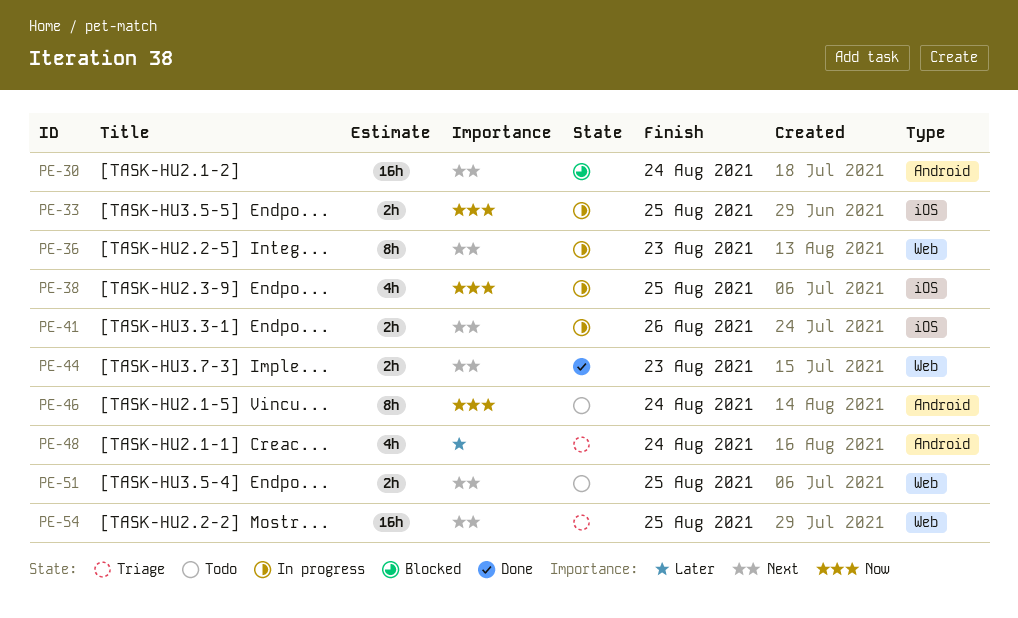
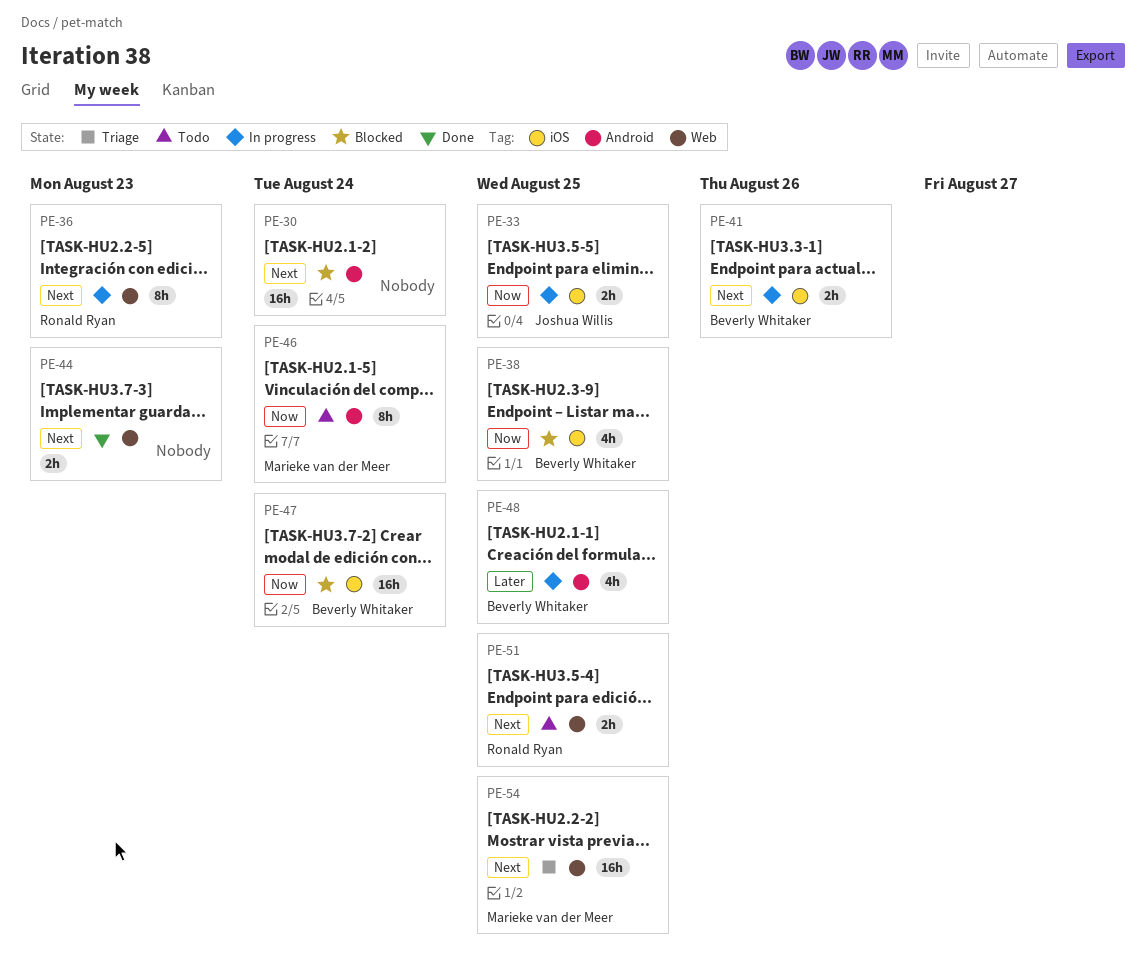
PE-38, status: In progress -> Blocked
PE-47: none -> present
PE-48, status: Triage -> In progress
PE-48, due: Aug 24 -> Aug 25

